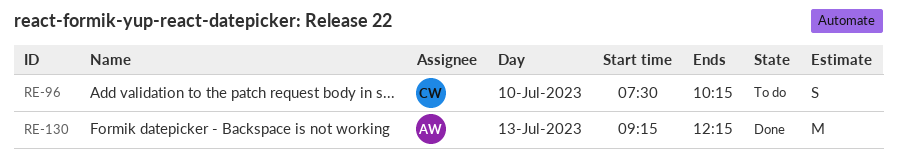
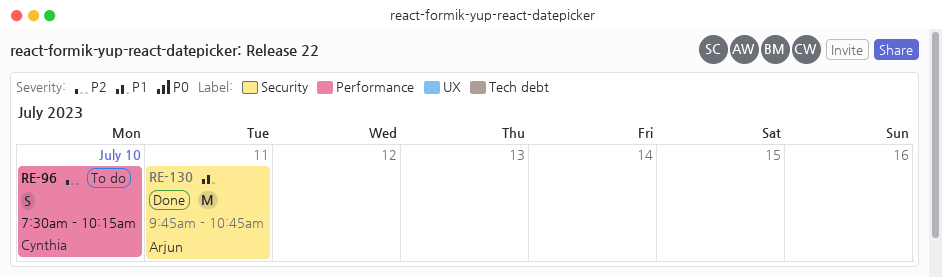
RE-130, day: Jul 13 -> Jul 11
RE-130, begins: 09:15 -> 09:45
RE-130, ends: 12:15 -> 10:45

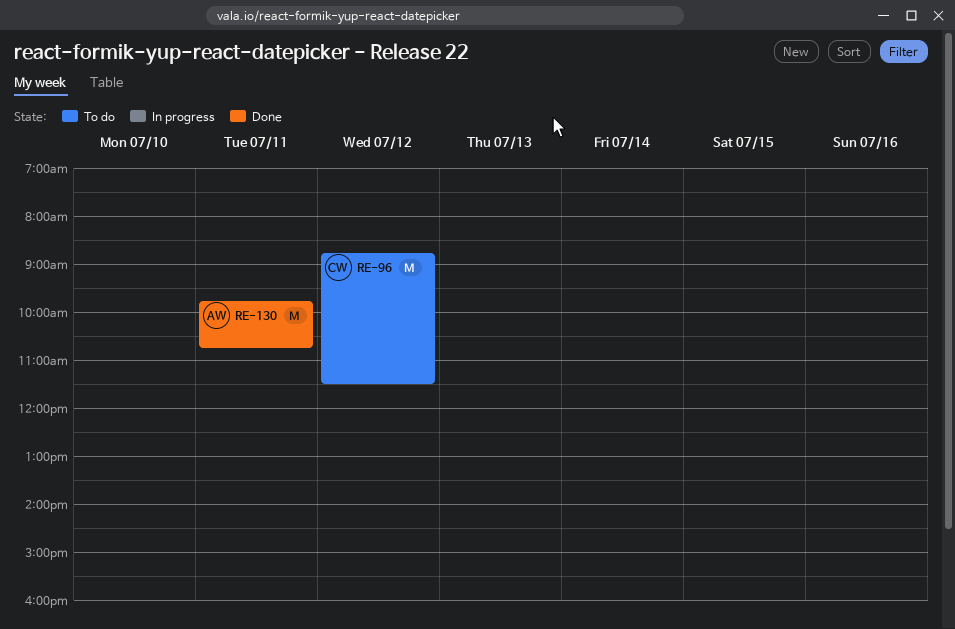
RE-96, estimate: S -> M
RE-96, day: Jul 10 -> Jul 12
RE-96, begins: 07:30 -> 08:45
RE-96, ends: 10:15 -> 11:30

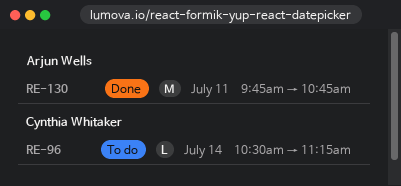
RE-96, estimate: M -> L
RE-96, day: Jul 12 -> Jul 14
RE-96, begins: 08:45 -> 10:30
RE-96, ends: 11:30 -> 11:15

